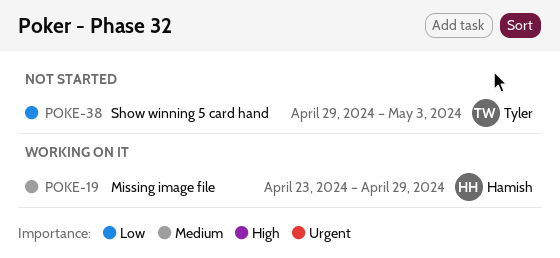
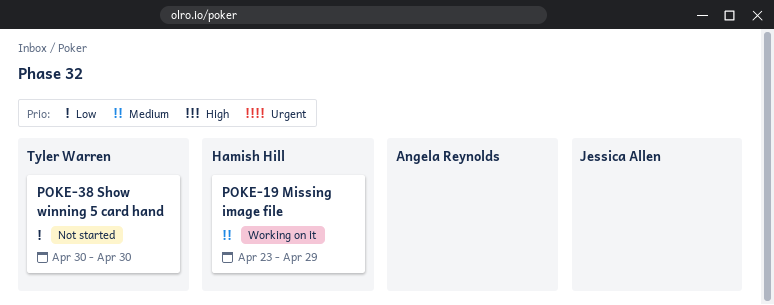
POKE-38, start: Apr 29 -> Apr 30
POKE-38, due: May 3 -> Apr 30

